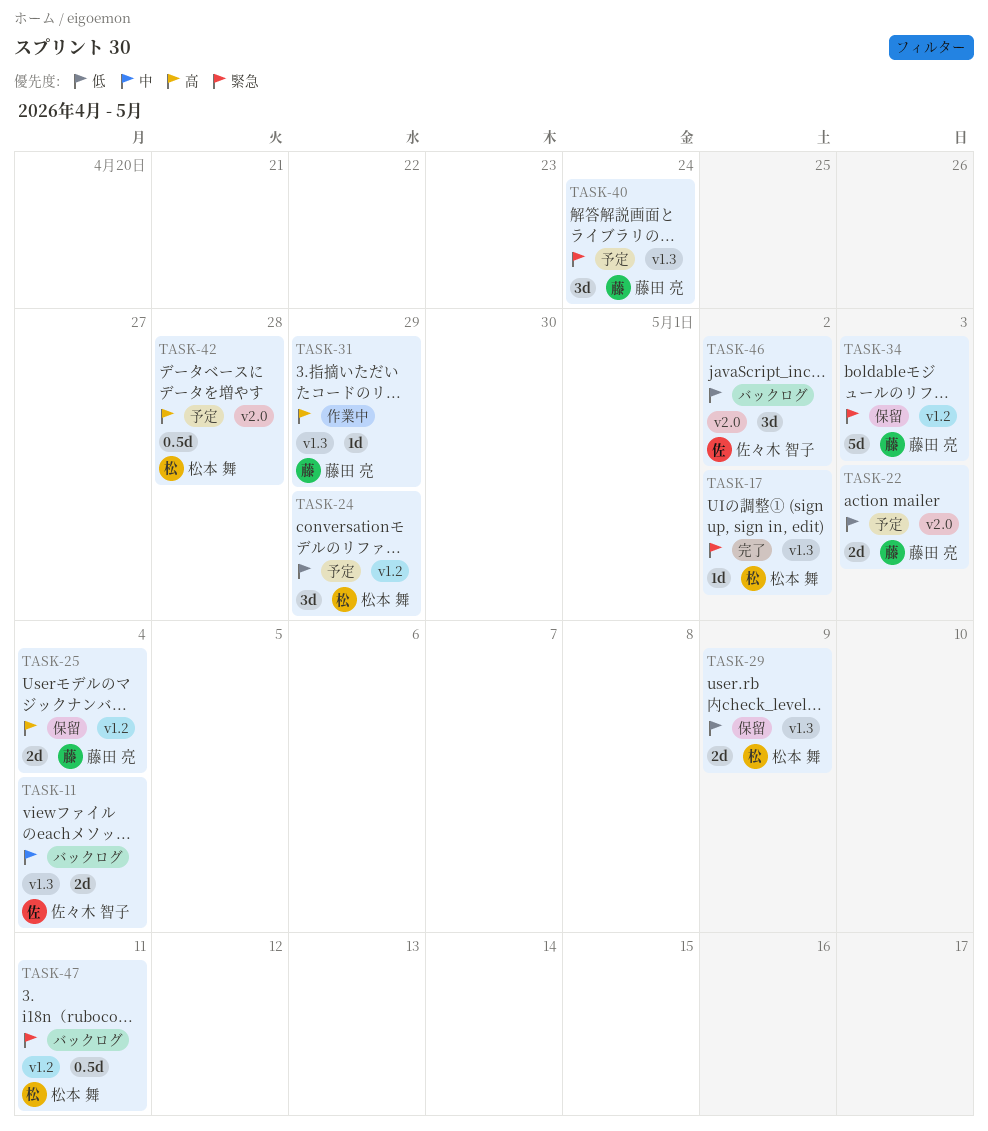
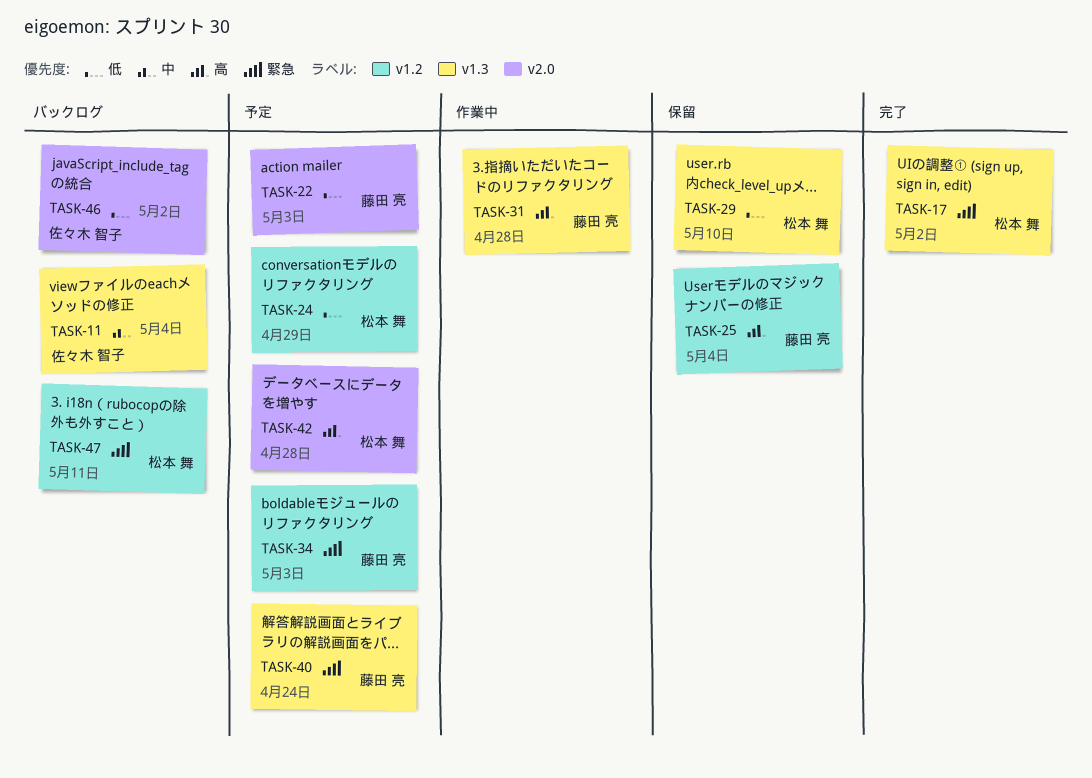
TASK-29, due: May 9 -> May 10
TASK-31, due: Apr 29 -> Apr 28
TASK-34, status: 保留 -> 予定

